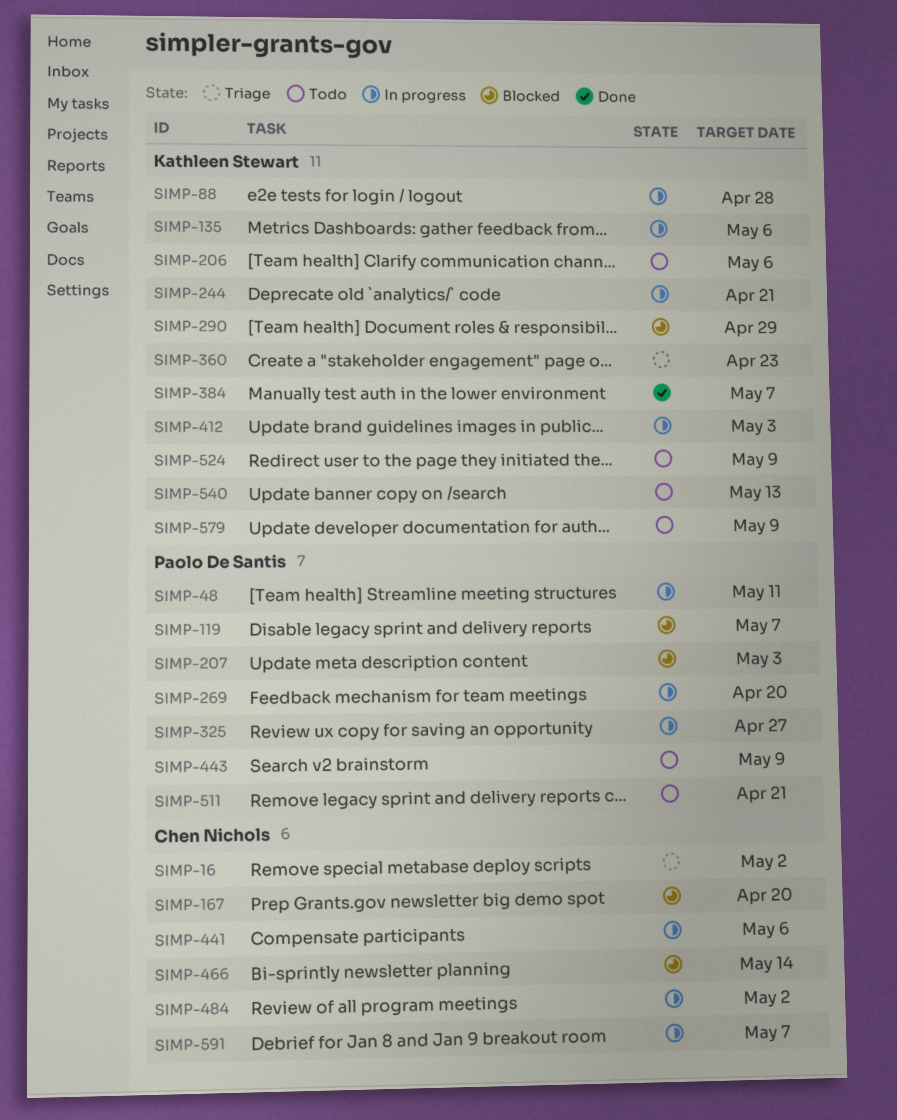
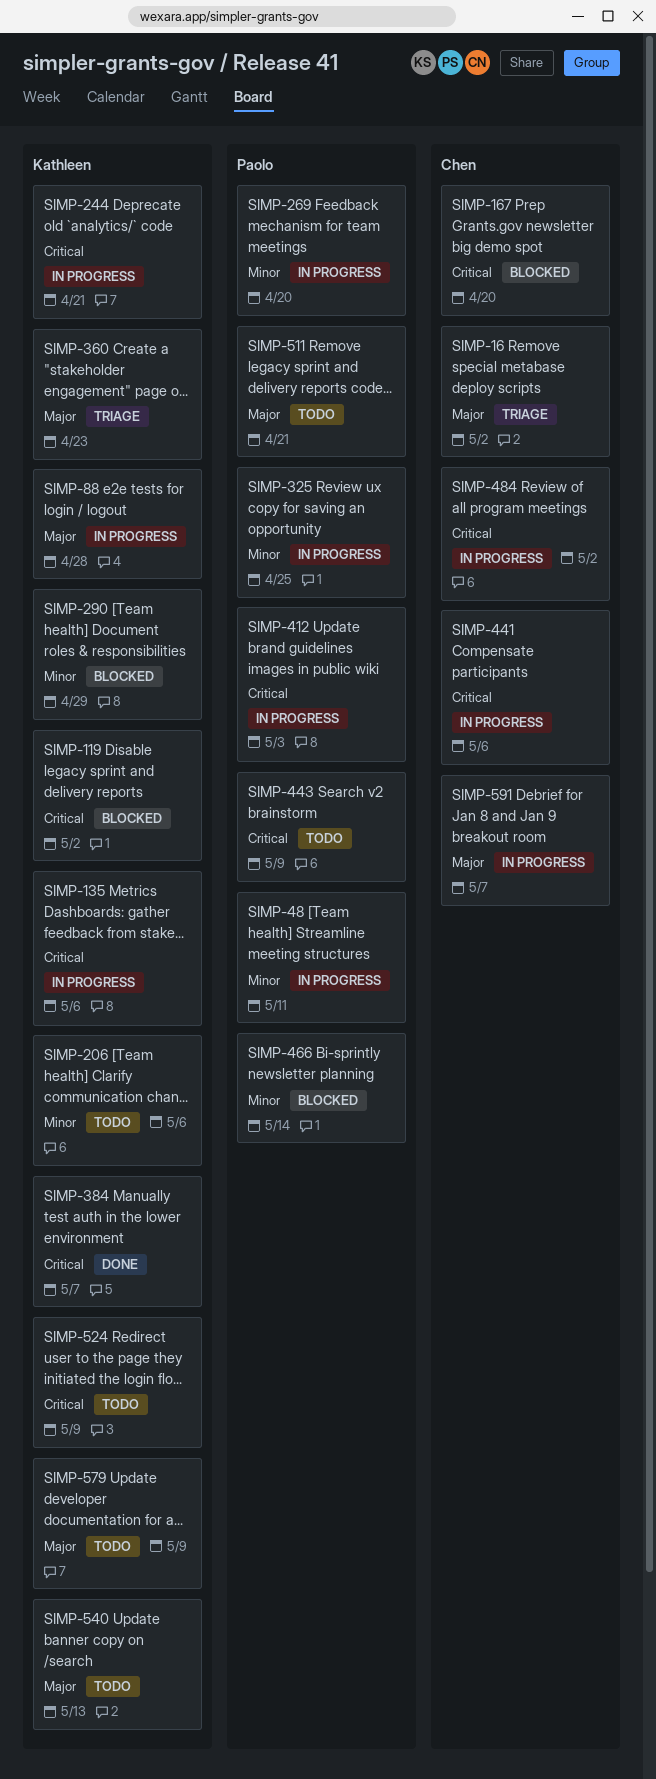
SIMP-119, owner: Paolo De Santis -> Kathleen Stewart
SIMP-119, due: May 7 -> May 2
SIMP-207: present -> none
SIMP-325, due: Apr 27 -> Apr 25
SIMP-412, owner: Kathleen Stewart -> Paolo De Santis
SIMP-466, owner: Chen Nichols -> Paolo De Santis

